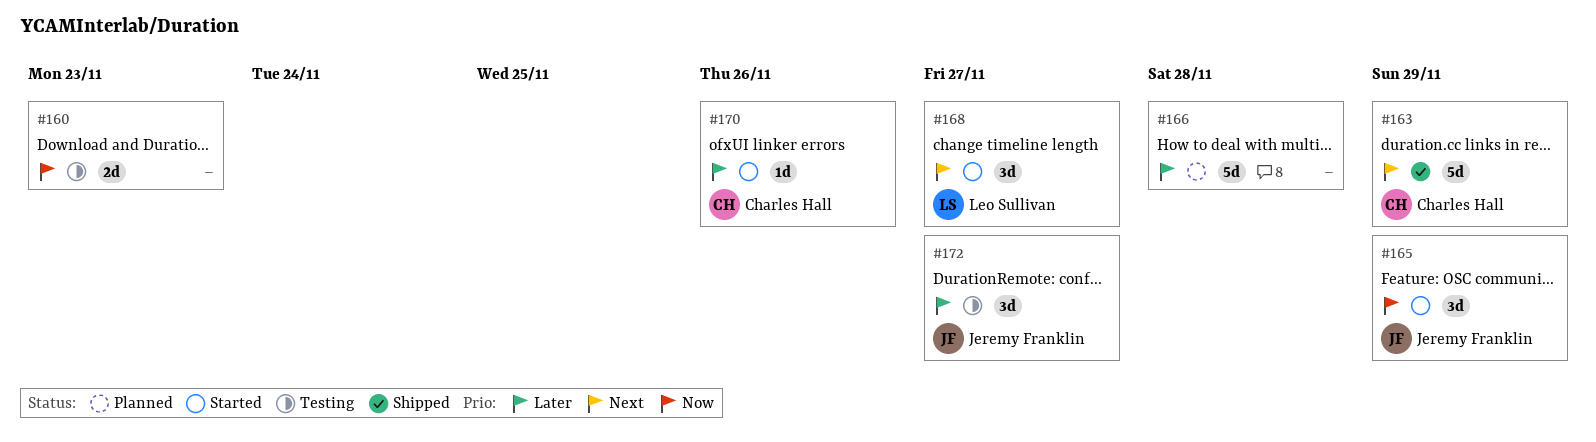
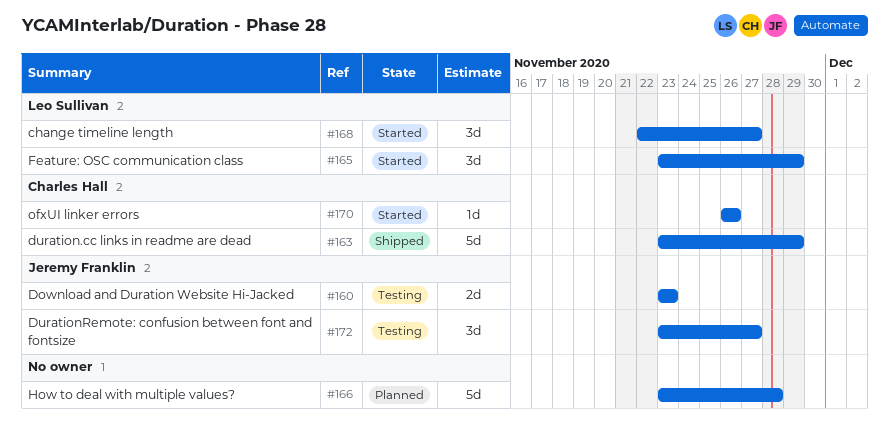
#160, owner: none -> Jeremy Franklin
#165, owner: Jeremy Franklin -> Leo Sullivan

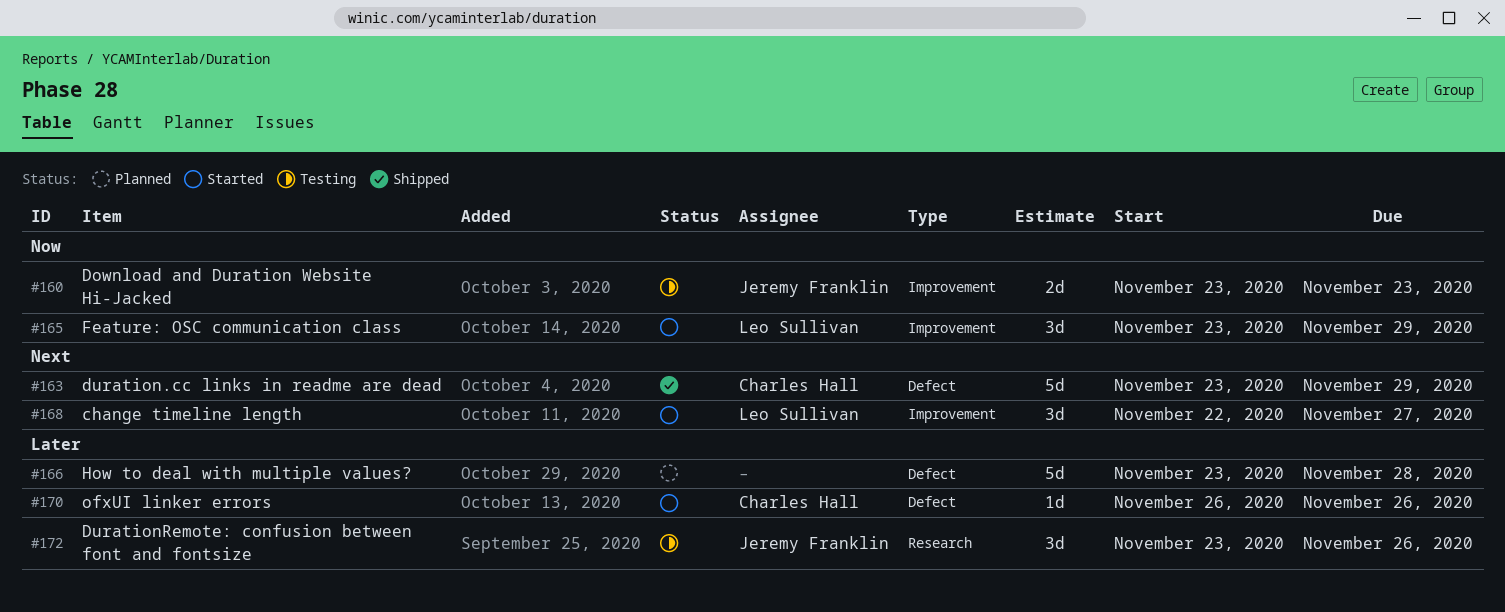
#172, due: Nov 27 -> Nov 26

